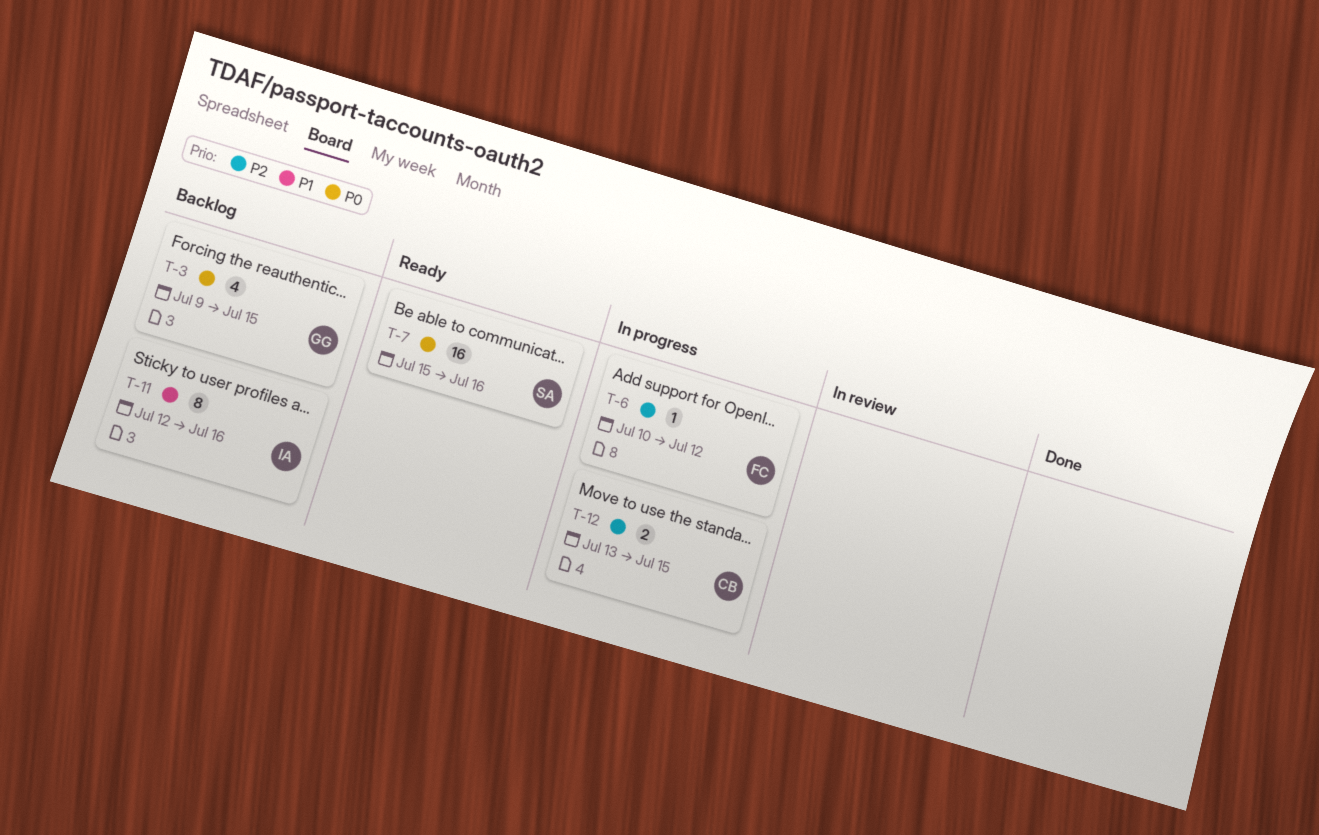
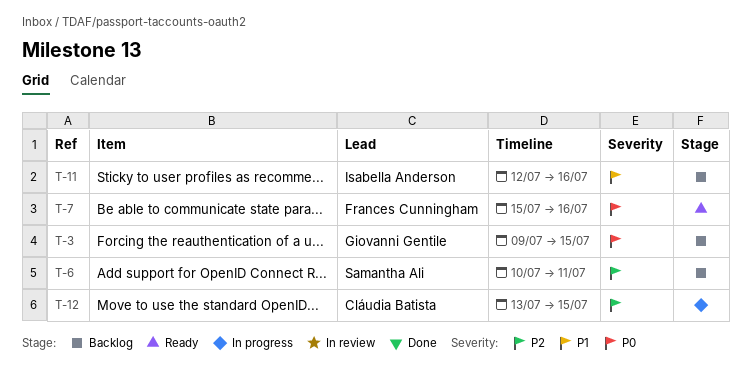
T-6, status: In progress -> Backlog
T-6, owner: Frances Cunningham -> Samantha Ali
T-6, due: Jul 12 -> Jul 11
T-7, owner: Samantha Ali -> Frances Cunningham

